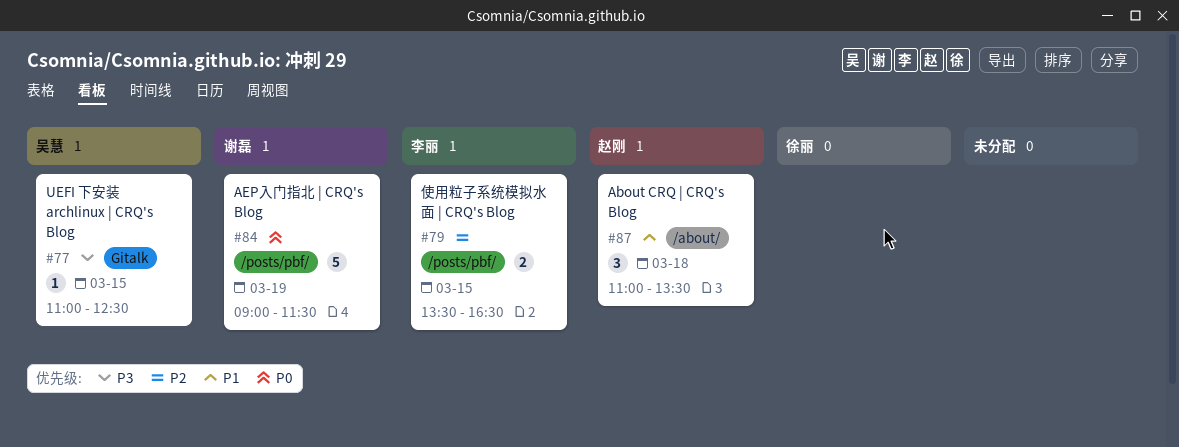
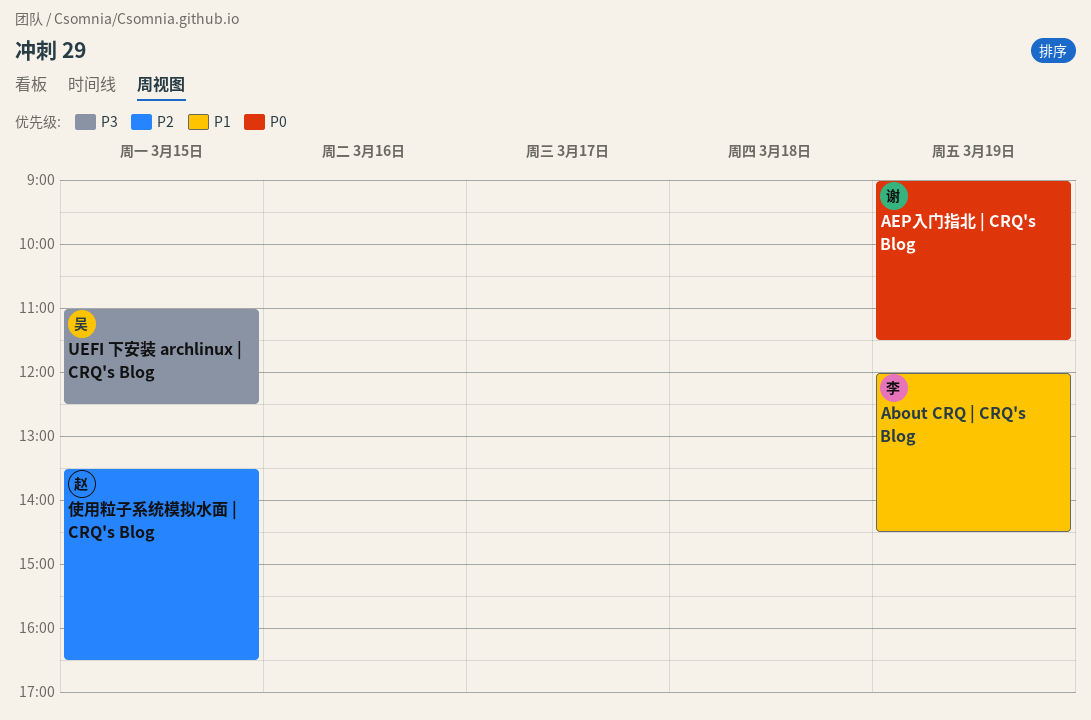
About CRQ | CRQ's Blog, owner: 赵刚 -> 李丽
About CRQ | CRQ's Blog, day: Mar 18 -> Mar 19
About CRQ | CRQ's Blog, begins: 11:00 -> 12:00
About CRQ | CRQ's Blog, ends: 13:30 -> 14:30
使用粒子系统模拟水面 | CRQ's Blog, owner: 李丽 -> 赵刚

